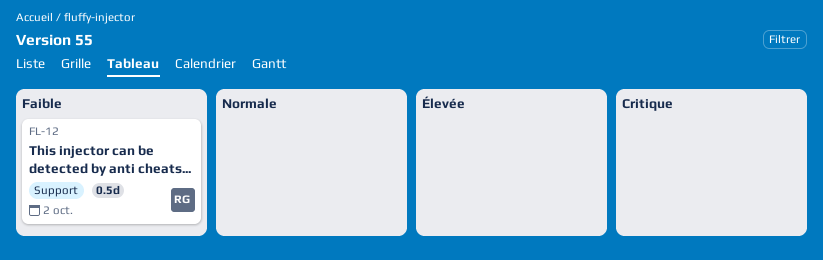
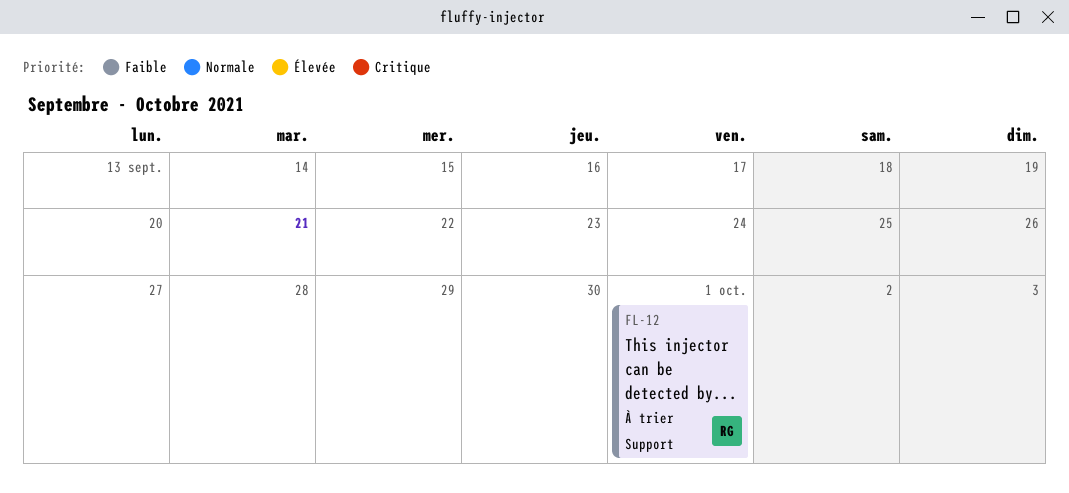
FL-12, due: Oct 2 -> Oct 1

